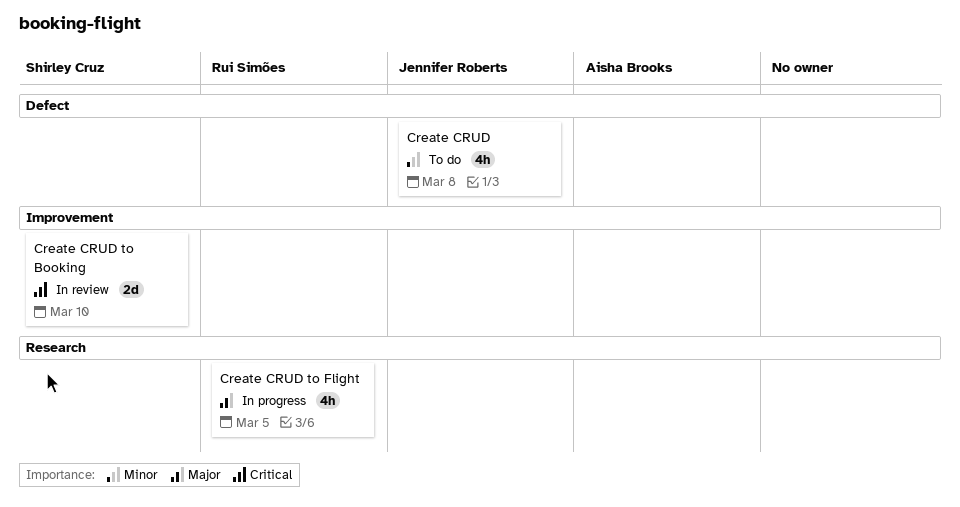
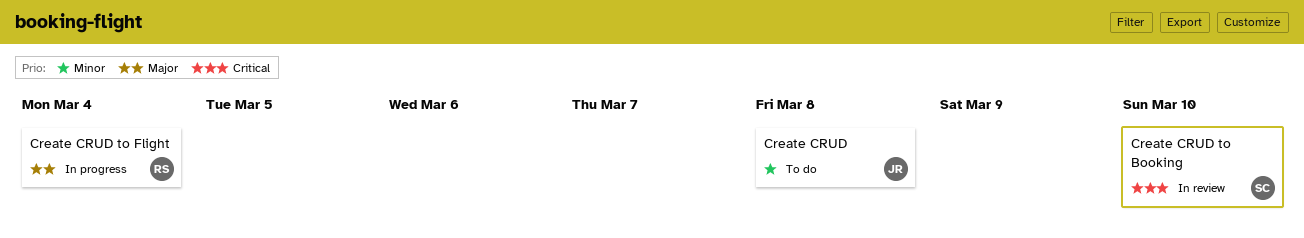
Create CRUD to Flight, due: Mar 5 -> Mar 4

